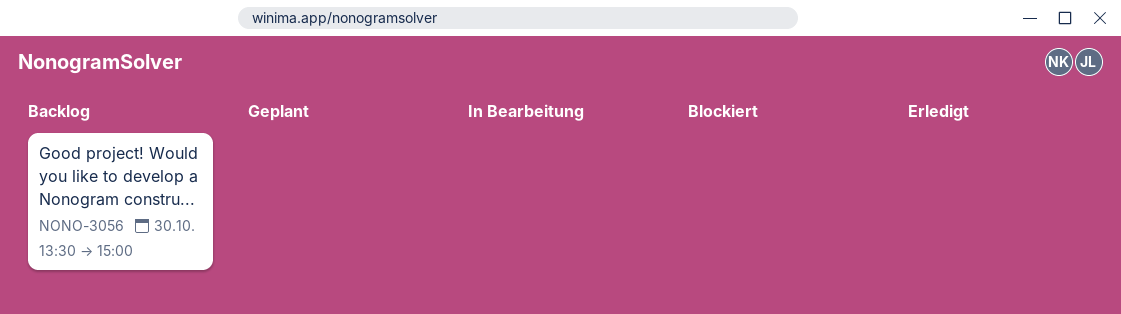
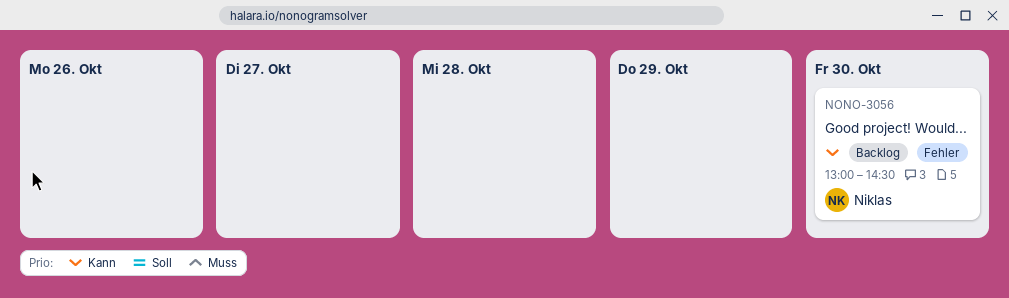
NONO-3056, begins: 13:30 -> 13:00
NONO-3056, ends: 15:00 -> 14:30

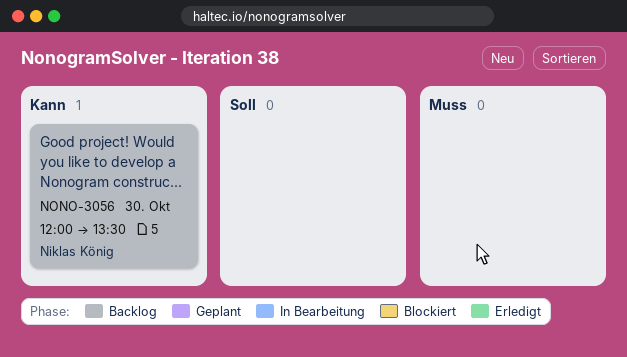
NONO-3056, begins: 13:00 -> 12:00
NONO-3056, ends: 14:30 -> 13:30

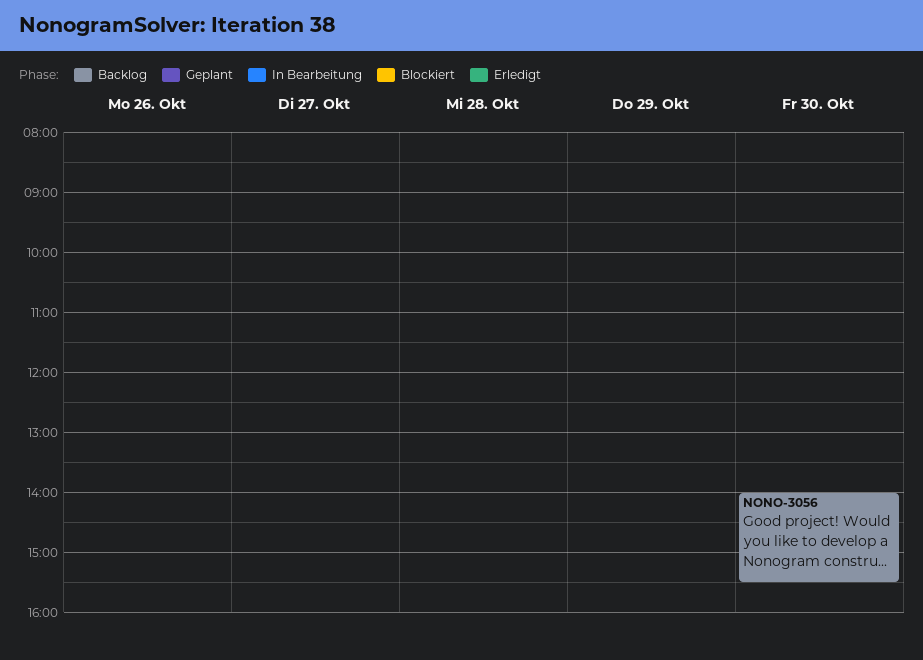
NONO-3056, begins: 12:00 -> 14:00
NONO-3056, ends: 13:30 -> 15:30

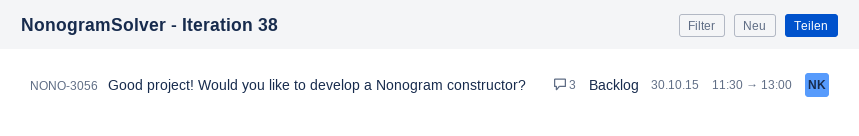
NONO-3056, begins: 14:00 -> 11:30
NONO-3056, ends: 15:30 -> 13:00

